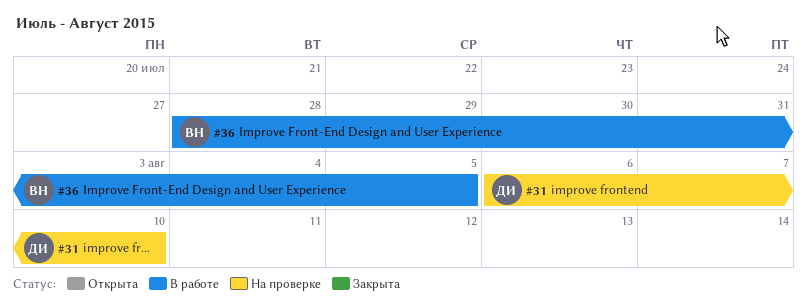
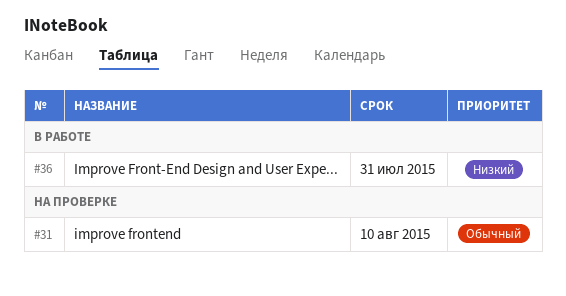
#36, due: Aug 5 -> Jul 31

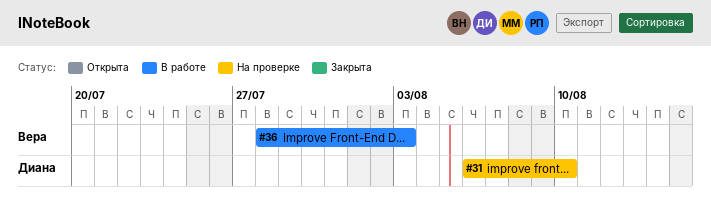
#36, due: Jul 31 -> Aug 3

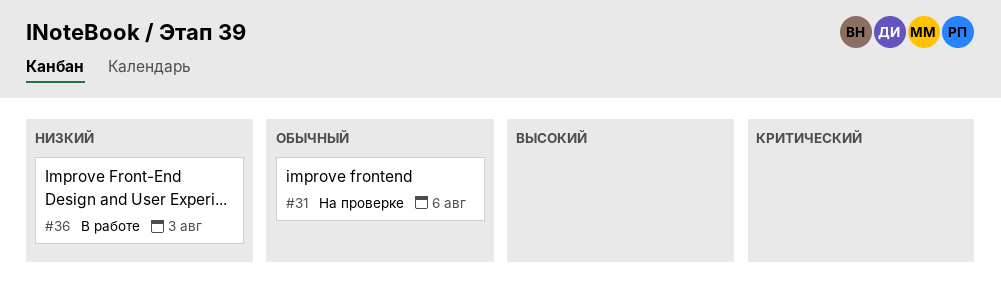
#31, due: Aug 10 -> Aug 6

